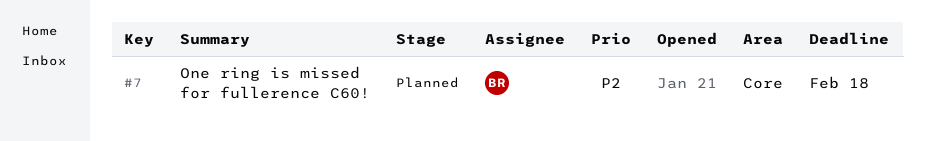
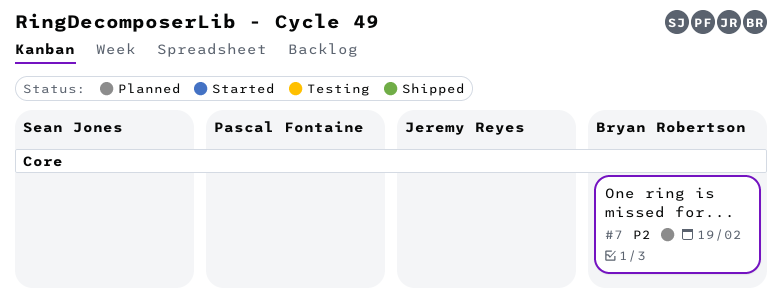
#7, due: Feb 18 -> Feb 19

